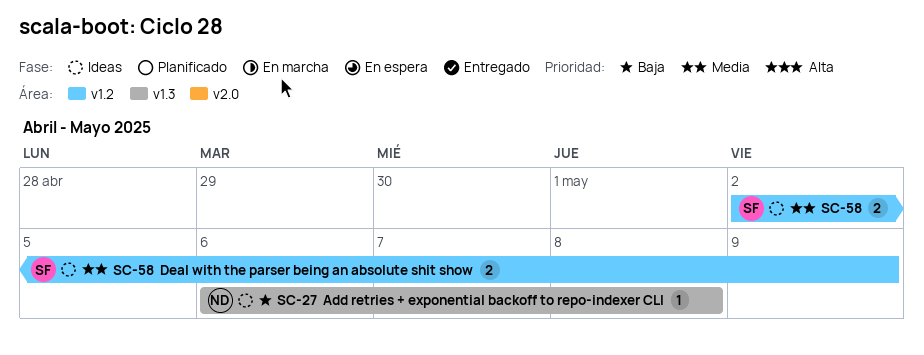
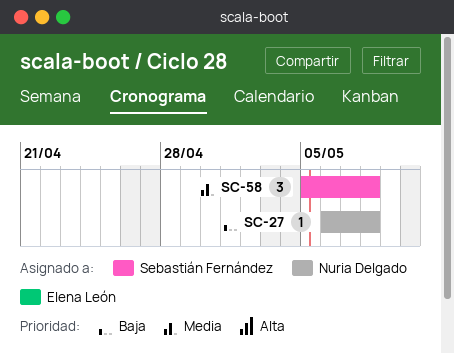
SC-58, estimate: 2 -> 3
SC-58, start: May 2 -> May 5
SC-58, due: May 9 -> May 8

